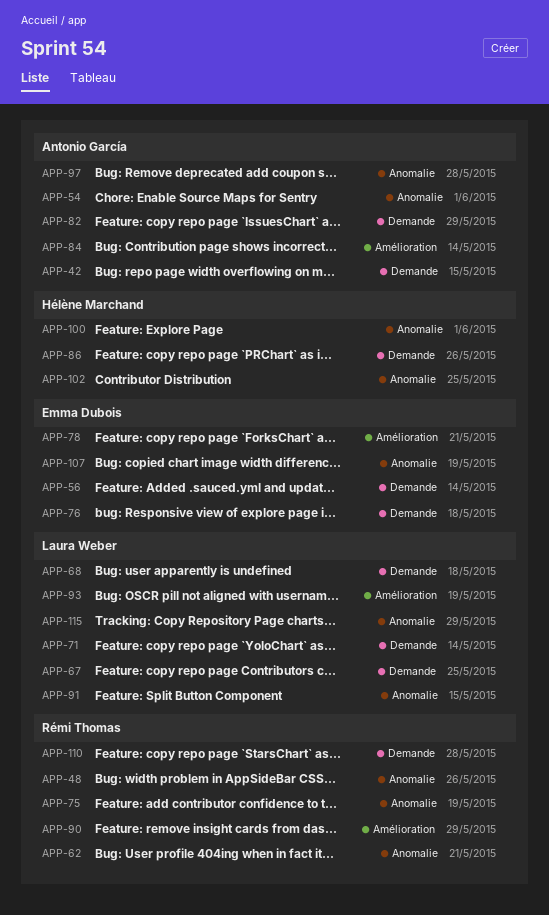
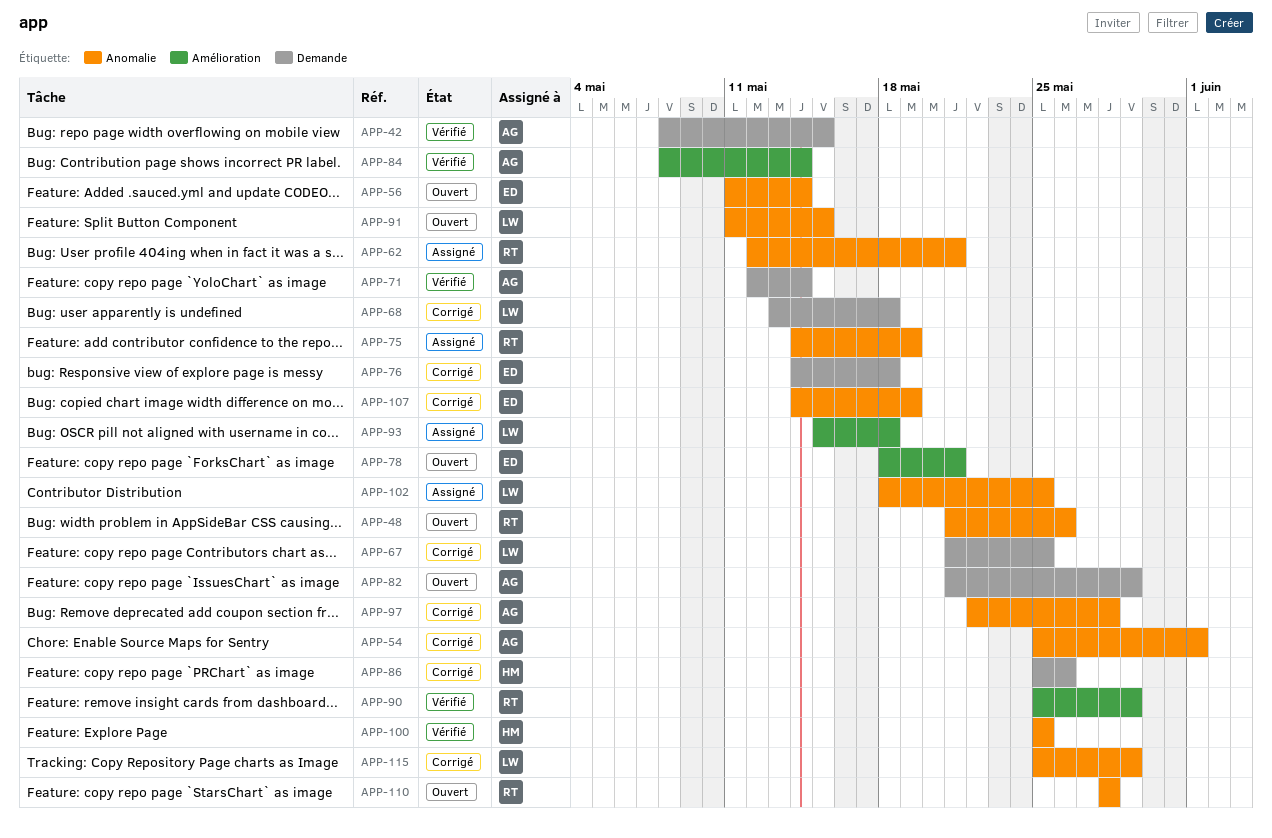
APP-56, label: Demande -> Anomalie
APP-71, owner: Laura Weber -> Antonio García
APP-93, due: May 19 -> May 18
APP-100, due: Jun 1 -> May 25
APP-102, owner: Hélène Marchand -> Laura Weber
APP-110, label: Demande -> Anomalie

